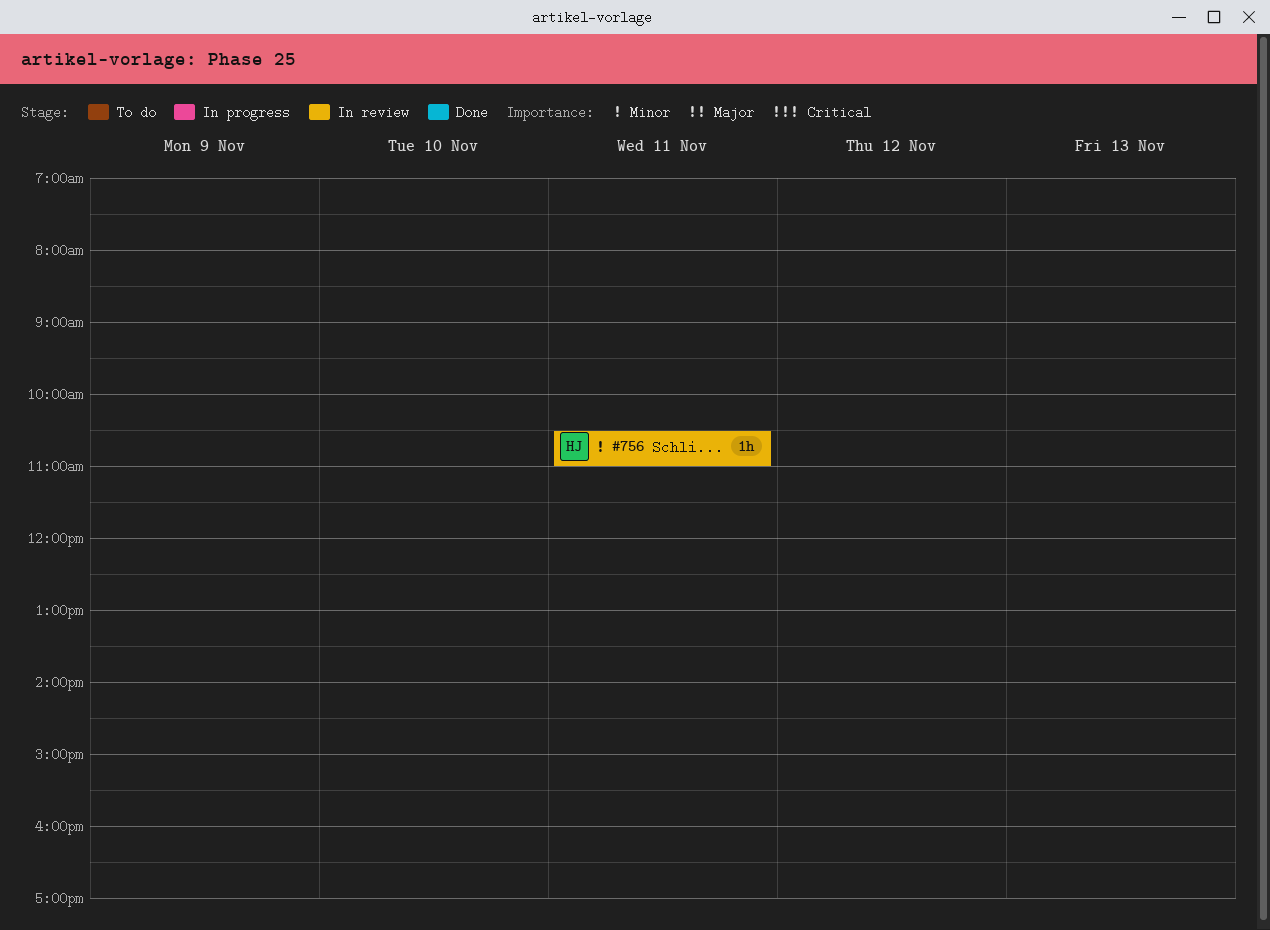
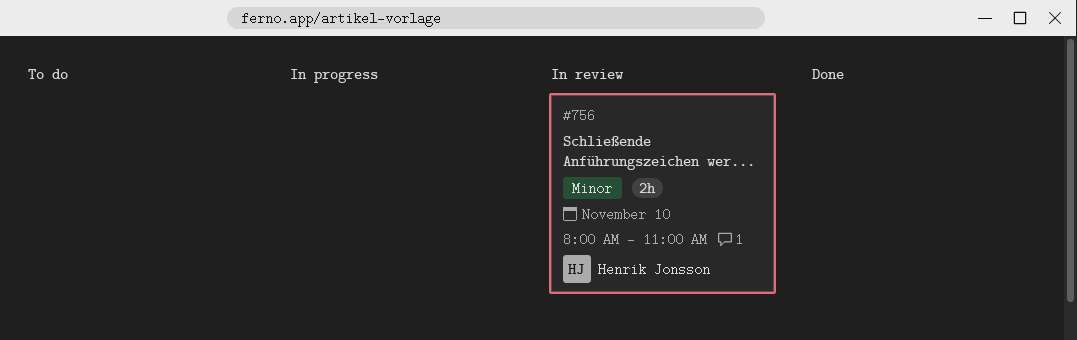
#756, estimate: 1h -> 2h
#756, day: Nov 11 -> Nov 10
#756, begins: 10:30 -> 08:00

